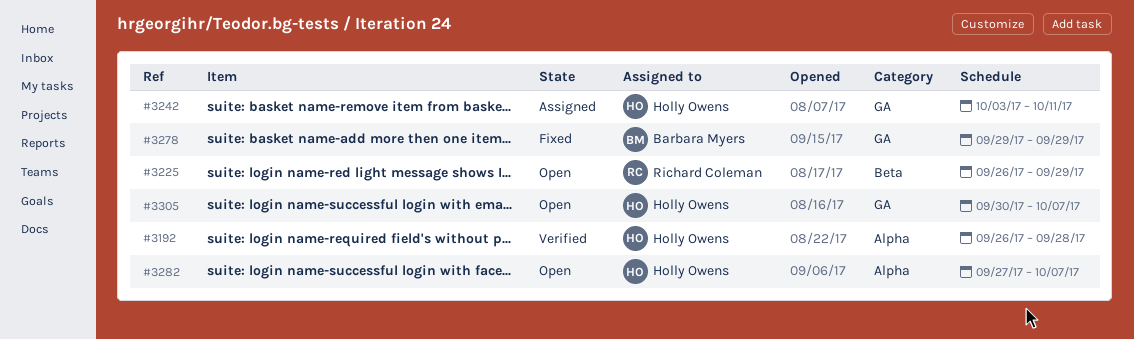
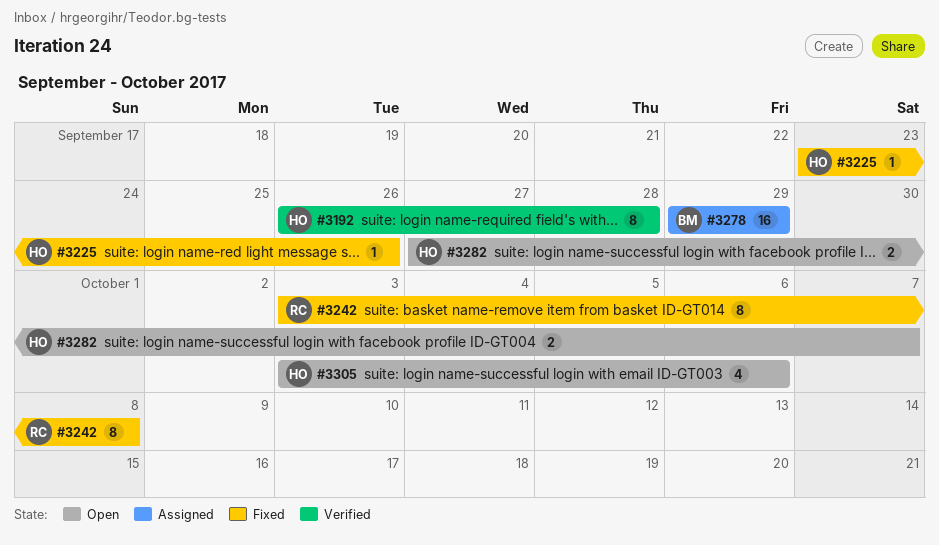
#3225, status: Open -> Fixed
#3225, owner: Richard Coleman -> Holly Owens
#3225, start: Sep 26 -> Sep 23
#3225, due: Sep 29 -> Sep 26
#3242, status: Assigned -> Fixed
#3242, owner: Holly Owens -> Richard Coleman
#3242, due: Oct 11 -> Oct 8
#3278, status: Fixed -> Assigned
#3305, start: Sep 30 -> Oct 3
#3305, due: Oct 7 -> Oct 6

